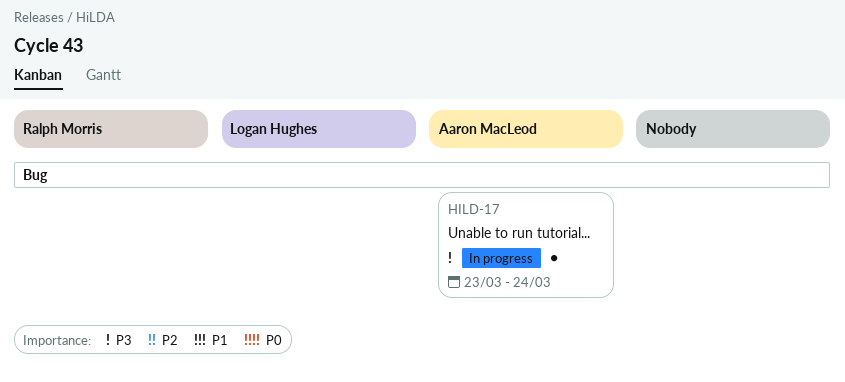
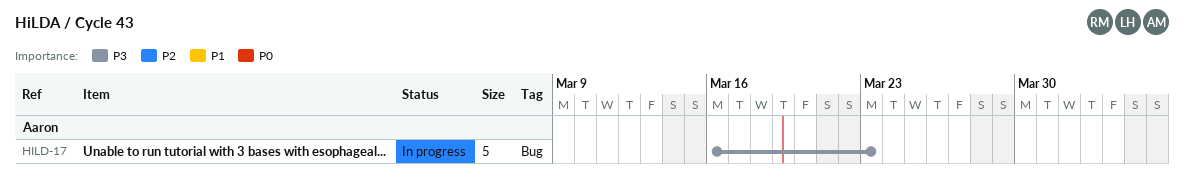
HILD-17, estimate: 1 -> 5
HILD-17, start: Mar 23 -> Mar 16
HILD-17, due: Mar 24 -> Mar 23

